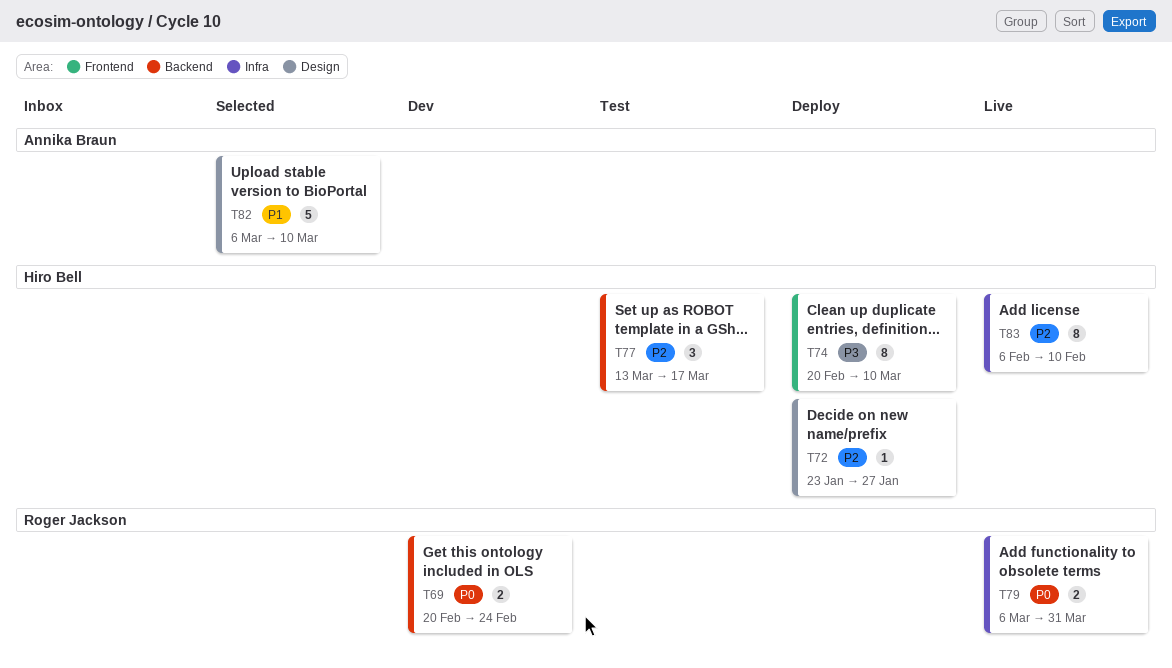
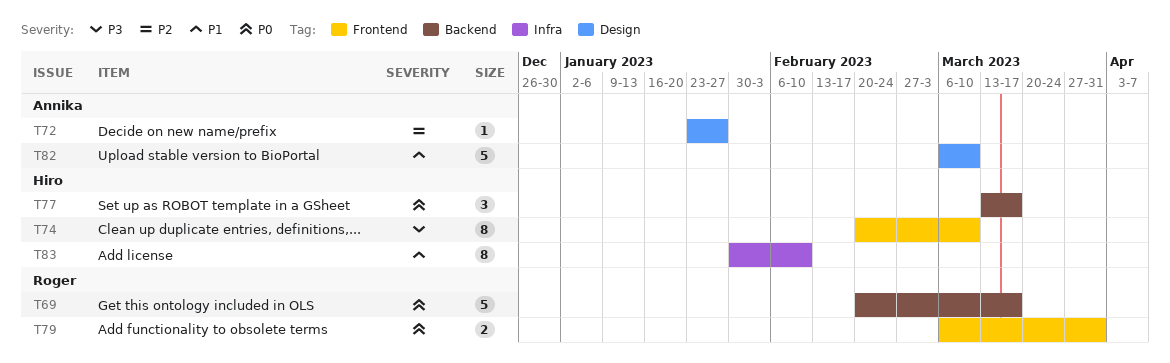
T69, estimate: 2 -> 5
T69, due: Feb 24 -> Mar 17
T72, owner: Hiro Bell -> Annika Braun
T77, priority: P2 -> P0
T79, label: Infra -> Frontend
T83, priority: P2 -> P1
T83, start: Feb 6 -> Jan 30

